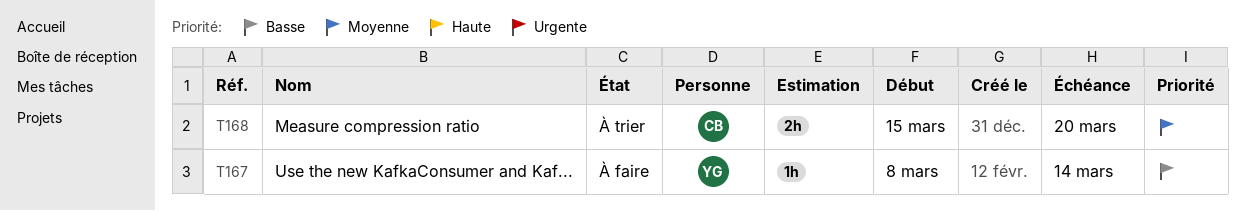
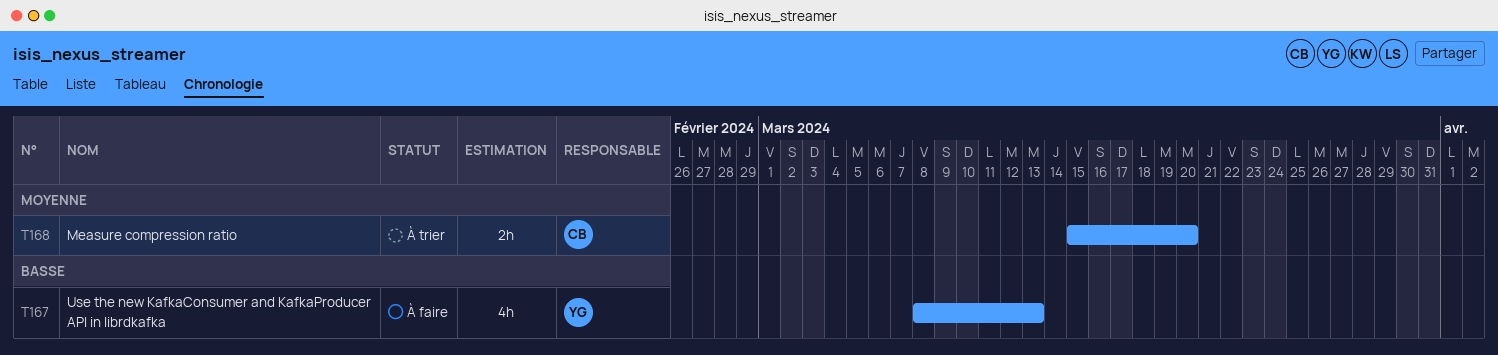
T167, estimate: 1h -> 4h
T167, due: Mar 14 -> Mar 13

